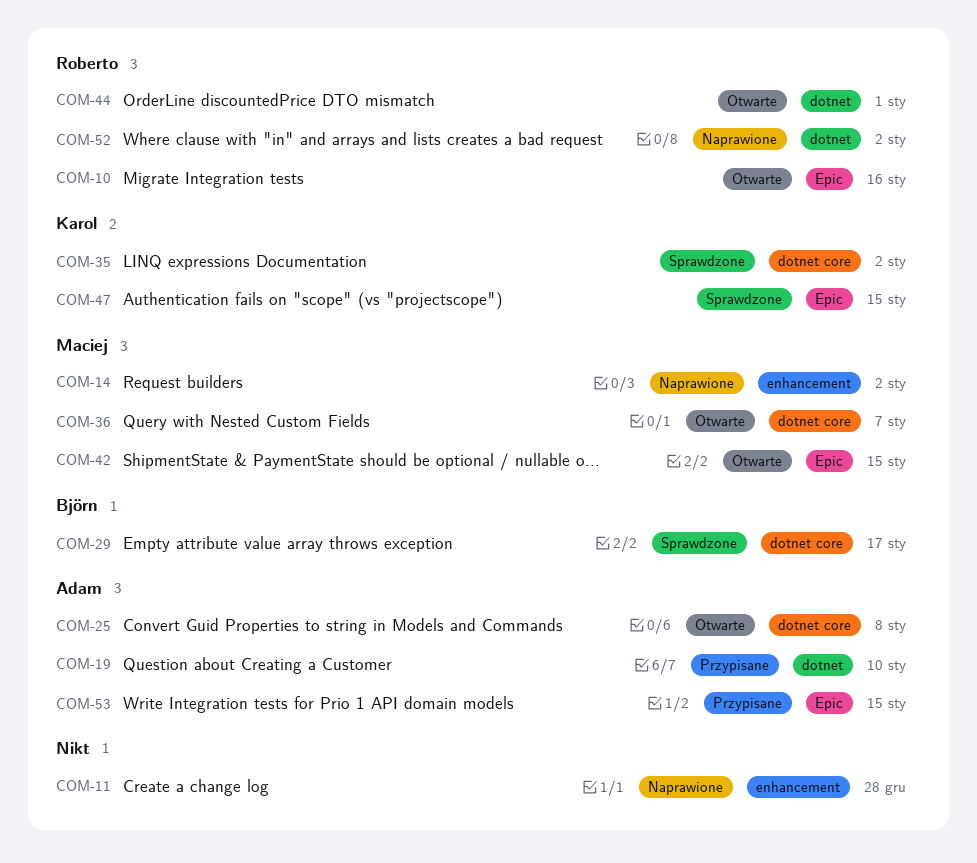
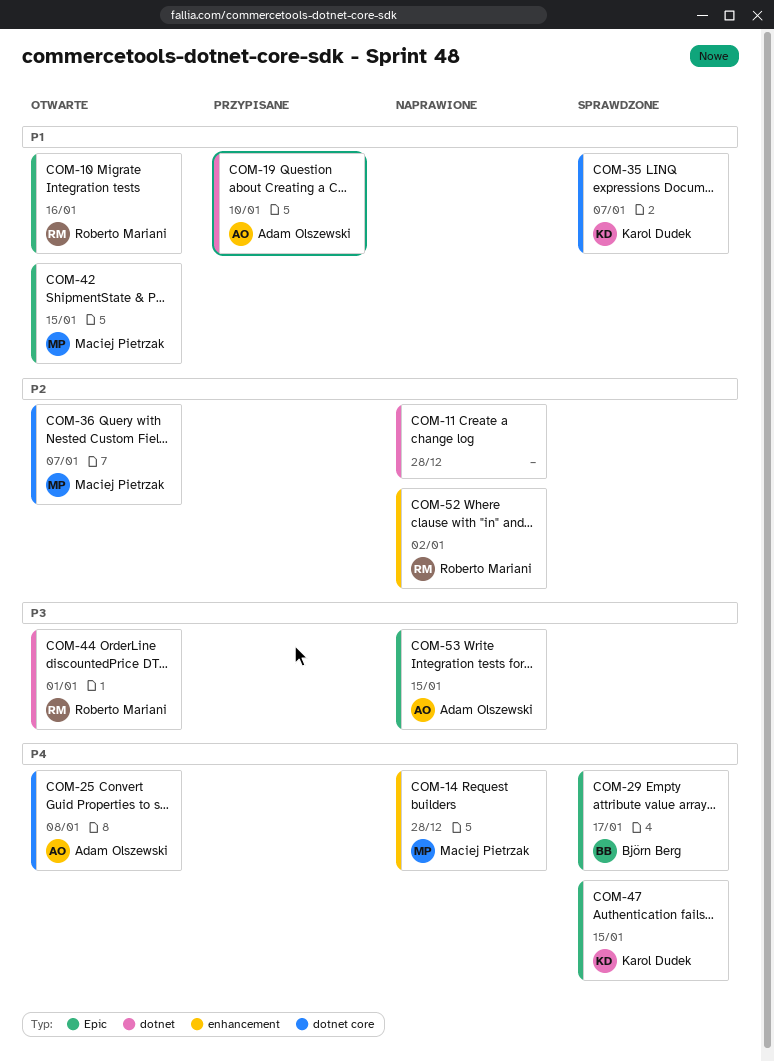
COM-11, label: enhancement -> dotnet
COM-14, due: Jan 2 -> Dec 28
COM-29, label: dotnet core -> Epic
COM-35, due: Jan 2 -> Jan 7
COM-52, label: dotnet -> enhancement
COM-53, status: Przypisane -> Naprawione

